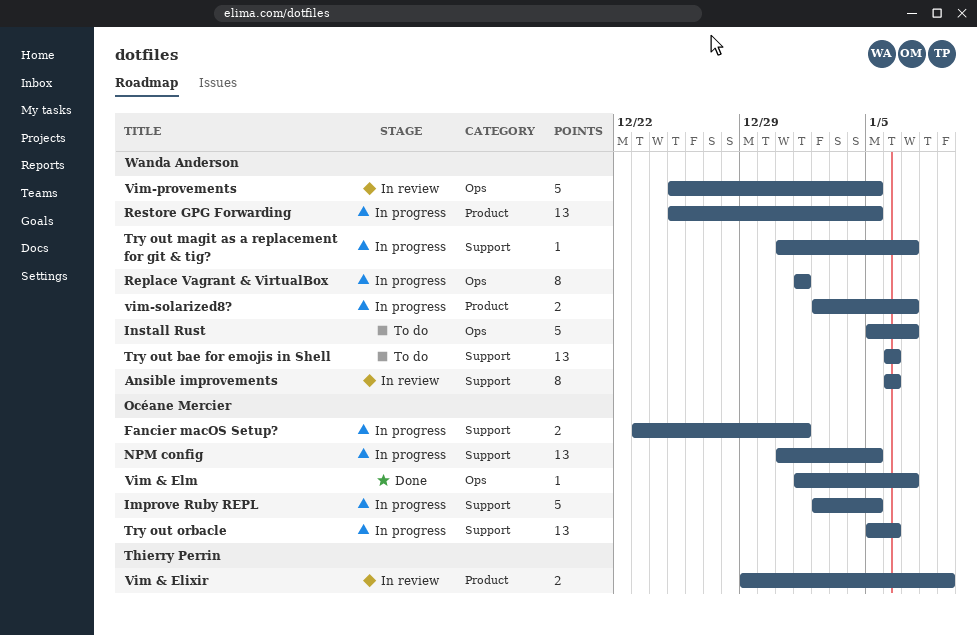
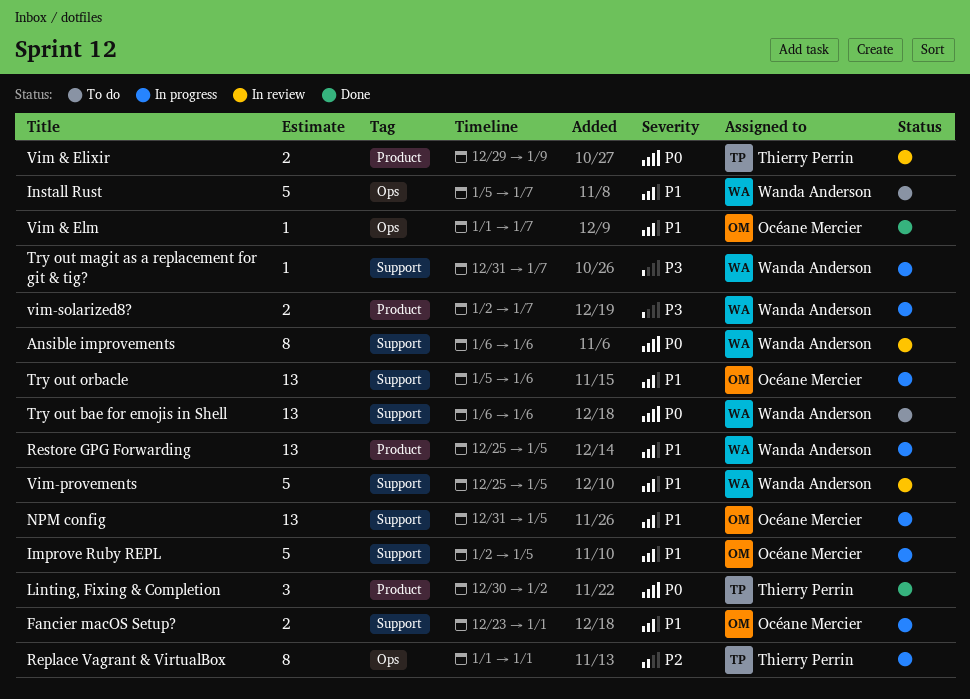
Linting, Fixing & Completion: none -> present
Replace Vagrant & VirtualBox, owner: Wanda Anderson -> Thierry Perrin
Vim-provements, label: Ops -> Support

